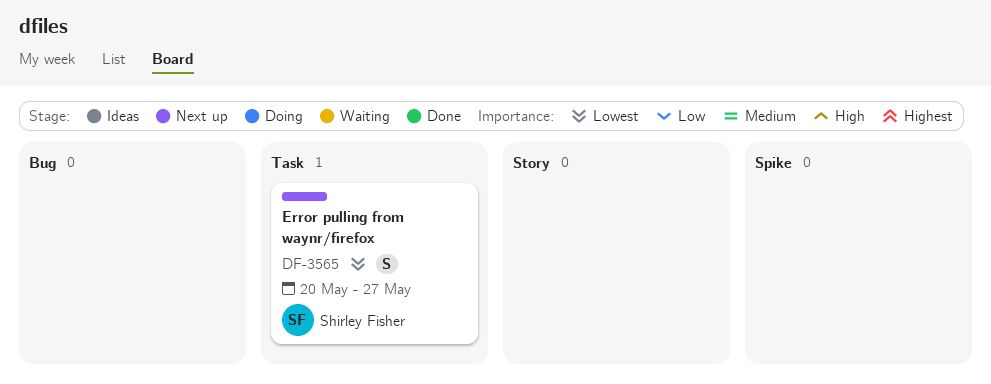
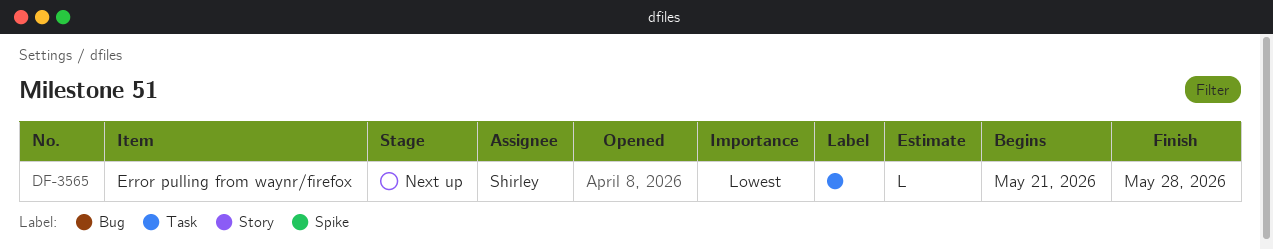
DF-3565, estimate: S -> L
DF-3565, start: May 20 -> May 21
DF-3565, due: May 27 -> May 28

